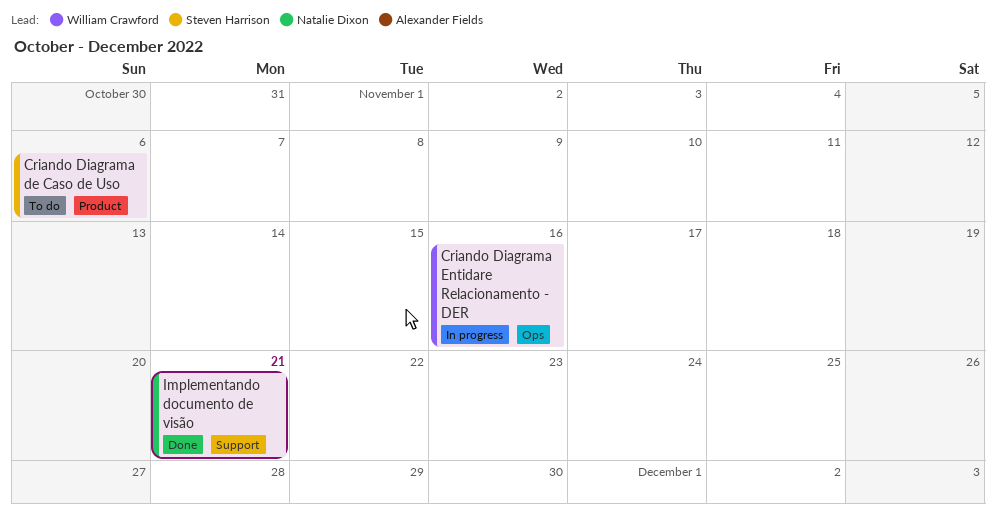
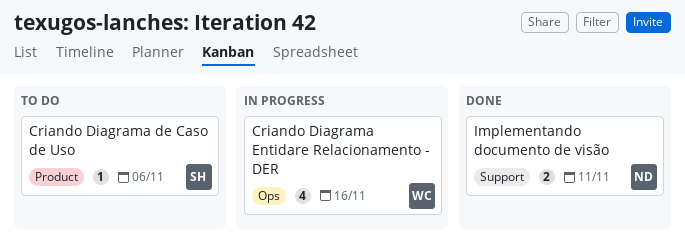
Implementando documento de visão, due: Nov 21 -> Nov 11

